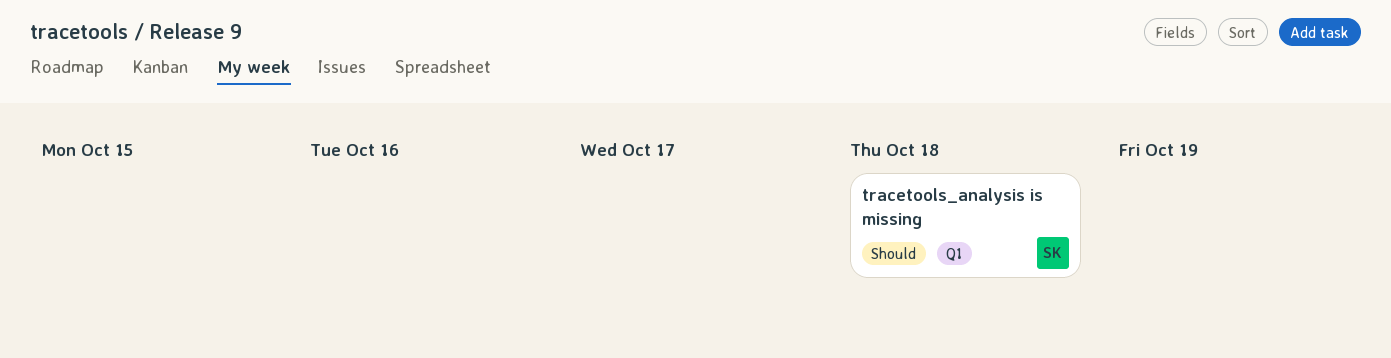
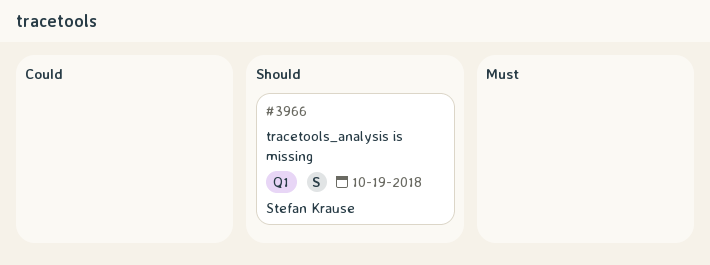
tracetools_analysis is missing, due: Oct 18 -> Oct 19

